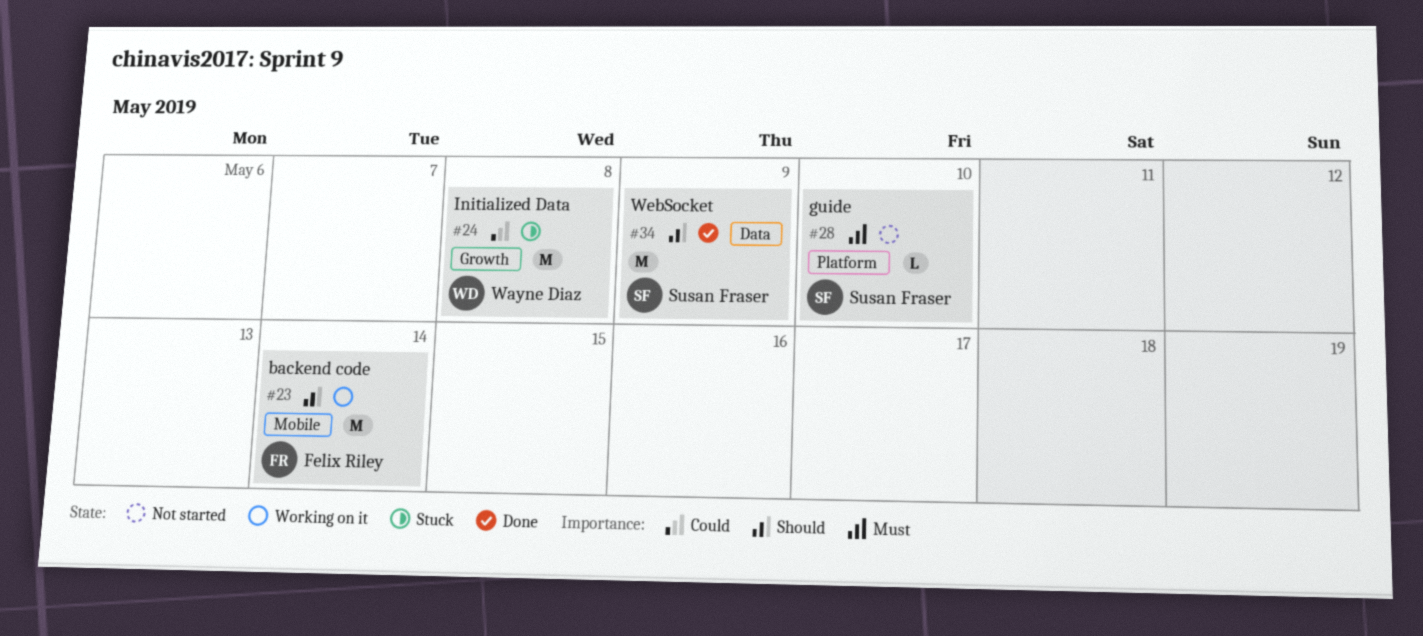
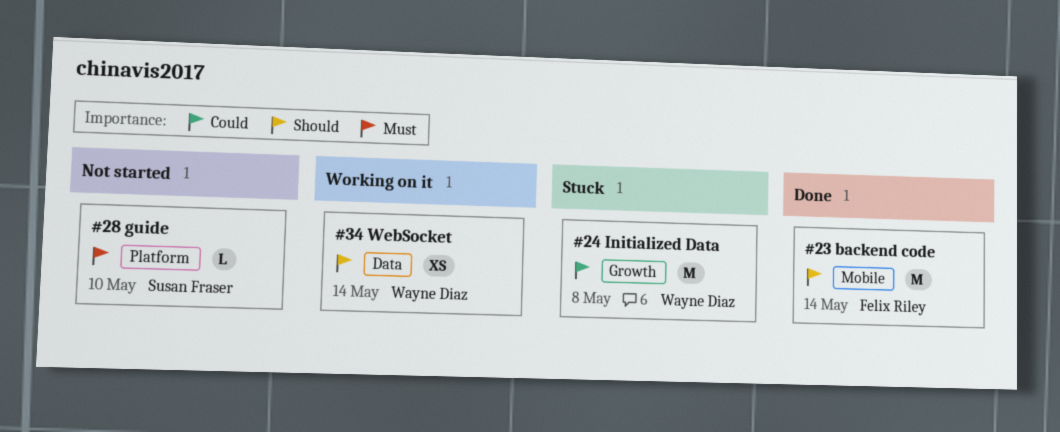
#23, status: Working on it -> Done
#34, status: Done -> Working on it
#34, owner: Susan Fraser -> Wayne Diaz
#34, estimate: M -> XS
#34, due: May 9 -> May 14

